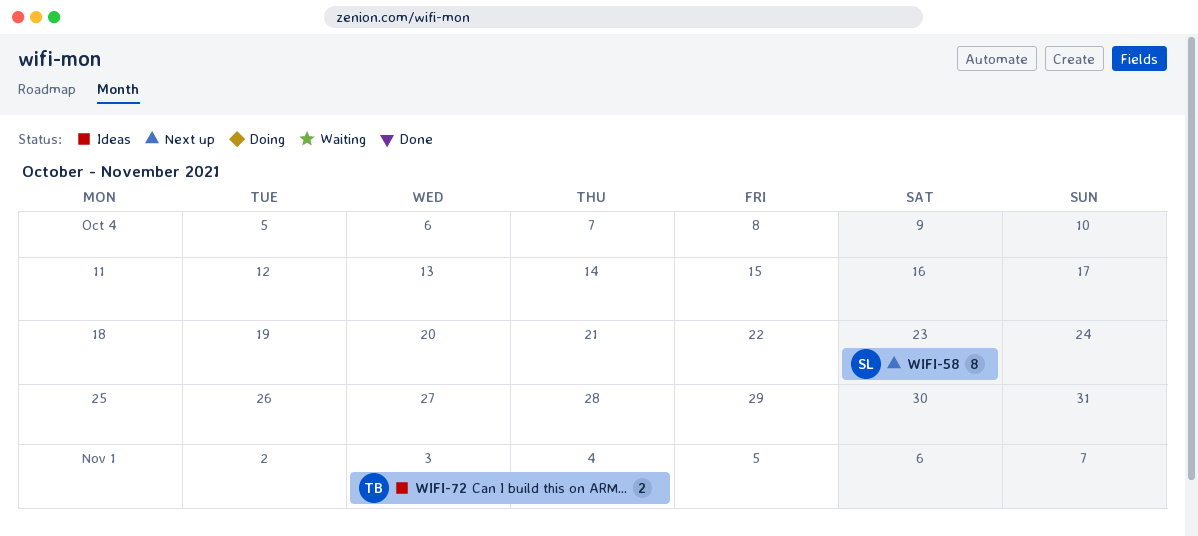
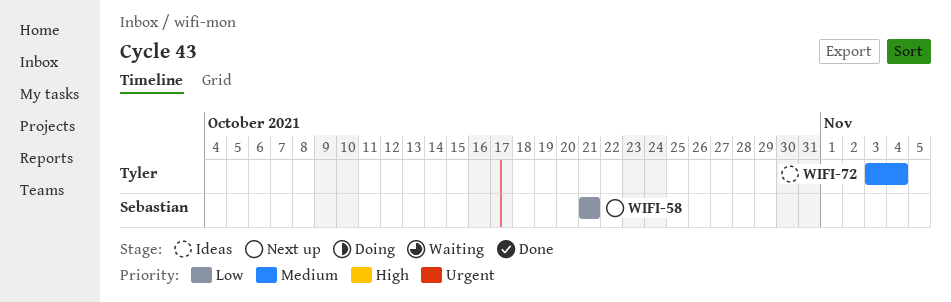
WIFI-58, start: Oct 23 -> Oct 21
WIFI-58, due: Oct 23 -> Oct 21

